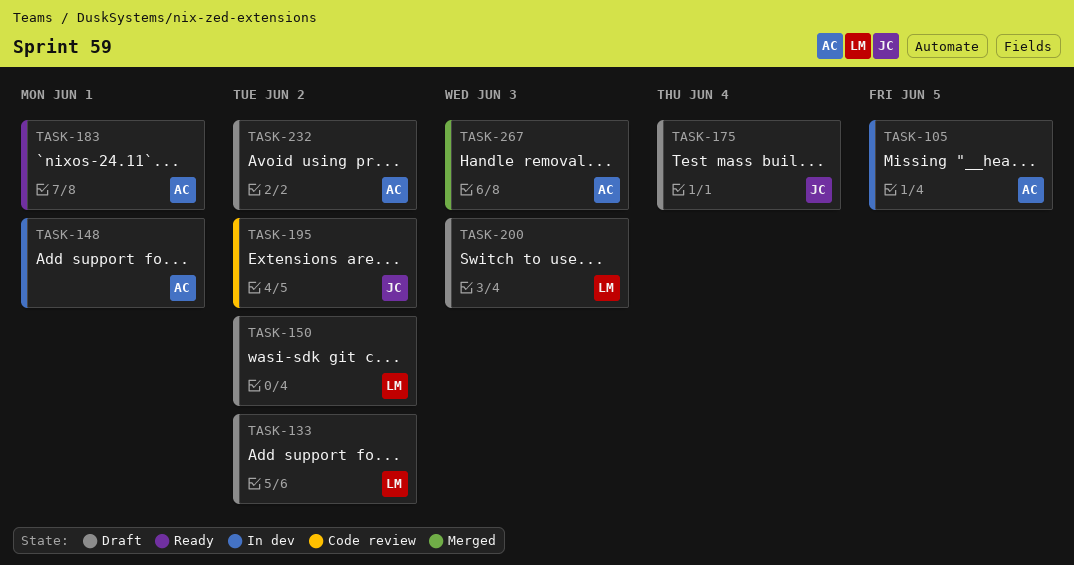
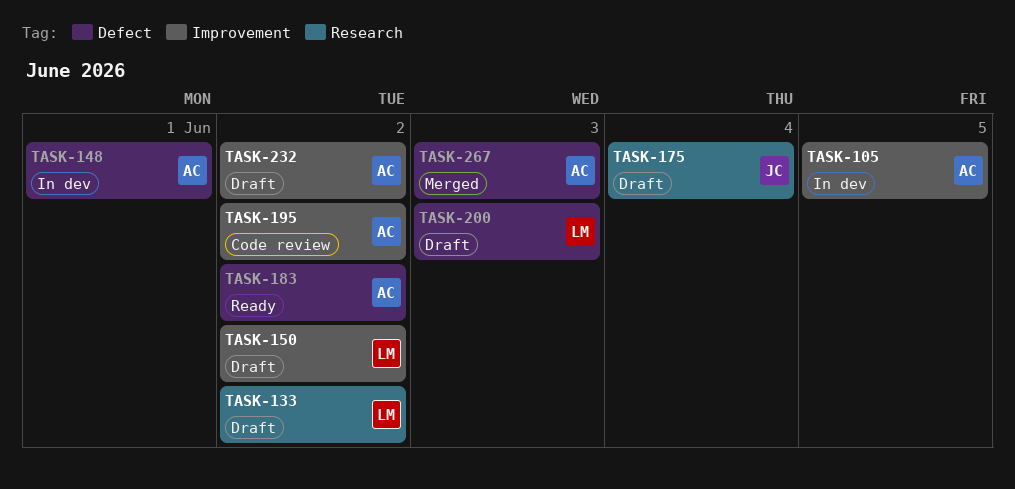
TASK-183, due: Jun 1 -> Jun 2
TASK-195, owner: JC -> AC

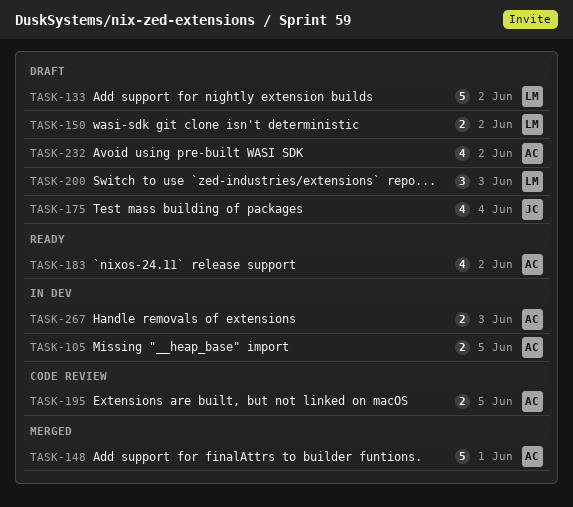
TASK-148, status: In dev -> Merged
TASK-195, due: Jun 2 -> Jun 5
TASK-267, status: Merged -> In dev

